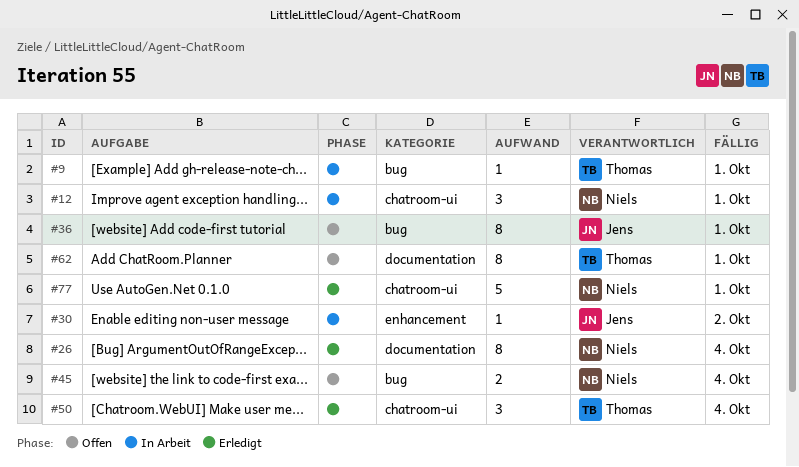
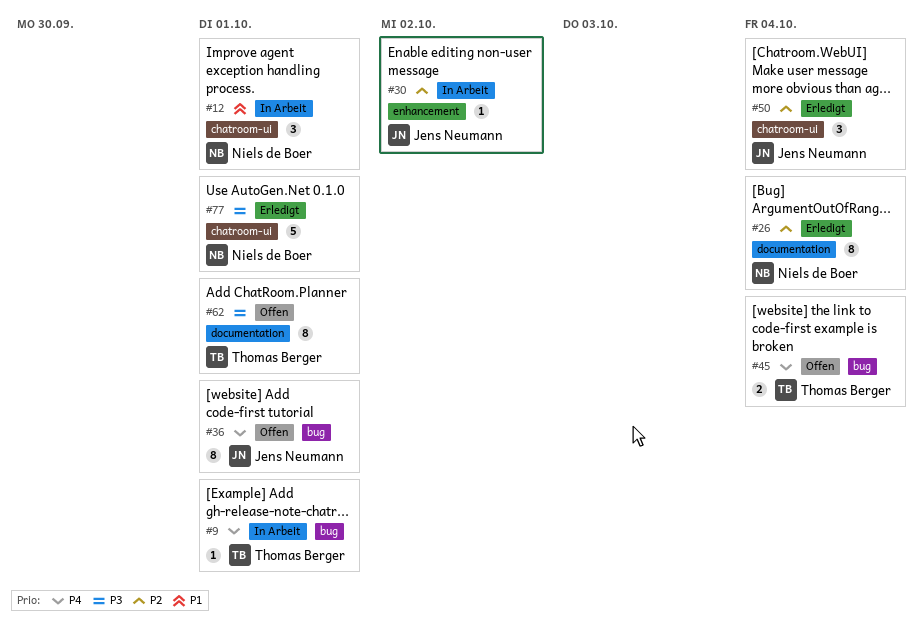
#45, owner: Niels de Boer -> Thomas Berger
#50, owner: Thomas Berger -> Jens Neumann

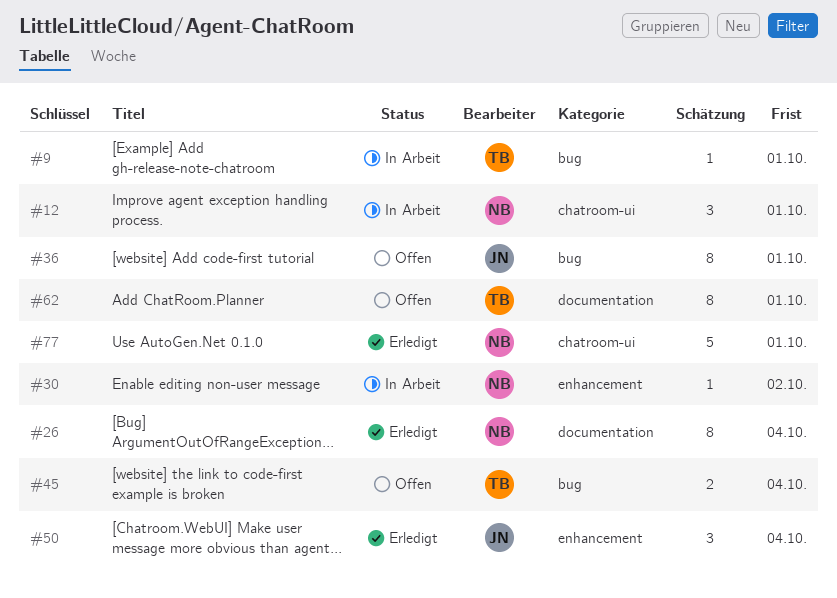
#30, owner: Jens Neumann -> Niels de Boer
#50, label: chatroom-ui -> enhancement

